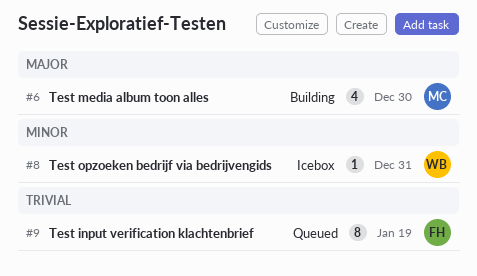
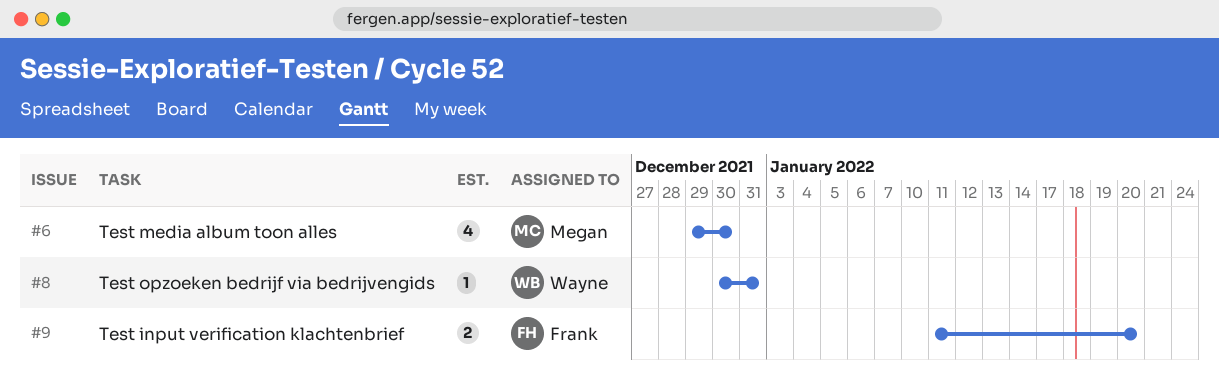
#9, estimate: 8 -> 2
#9, due: Jan 19 -> Jan 20

